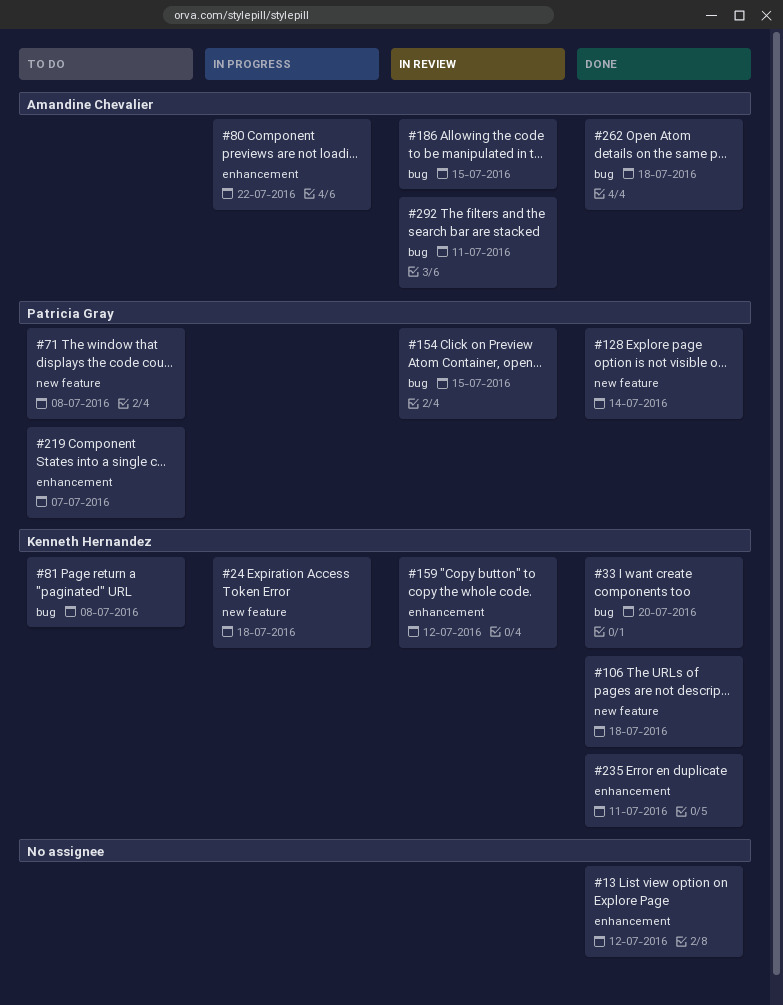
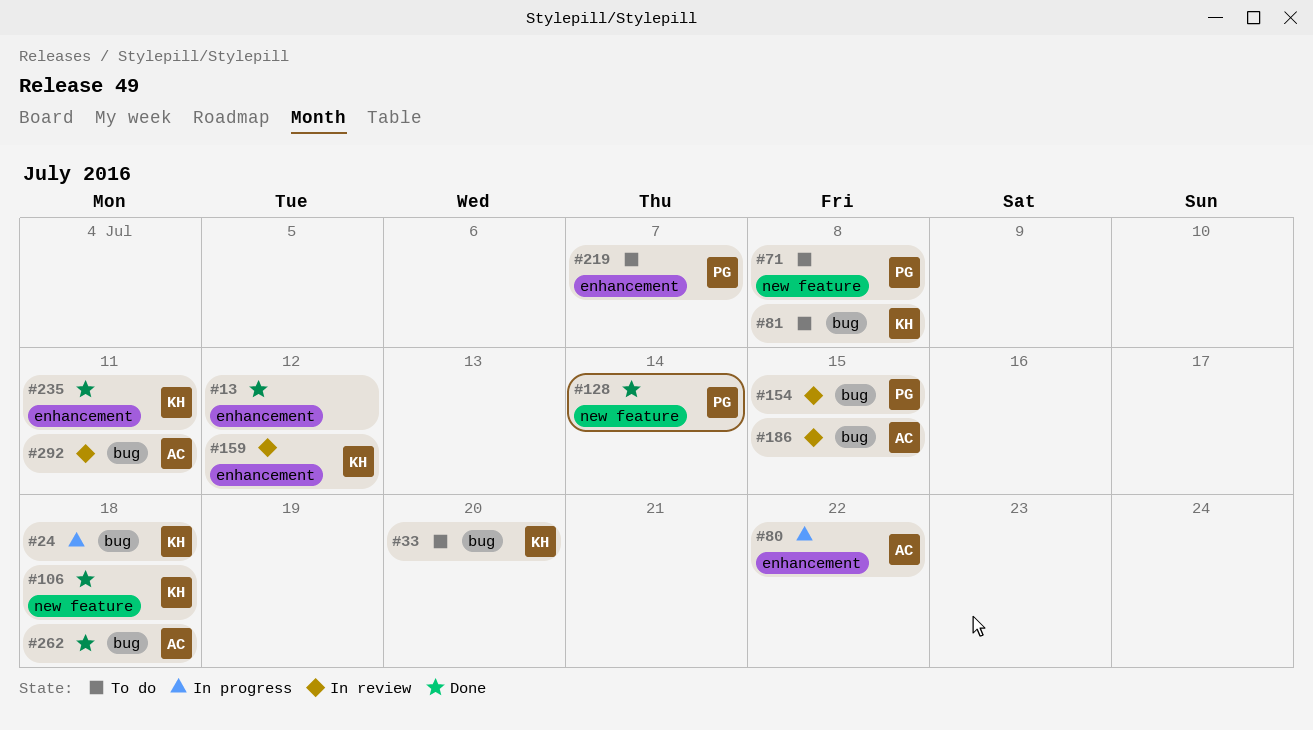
#24, label: new feature -> bug
#33, status: Done -> To do

